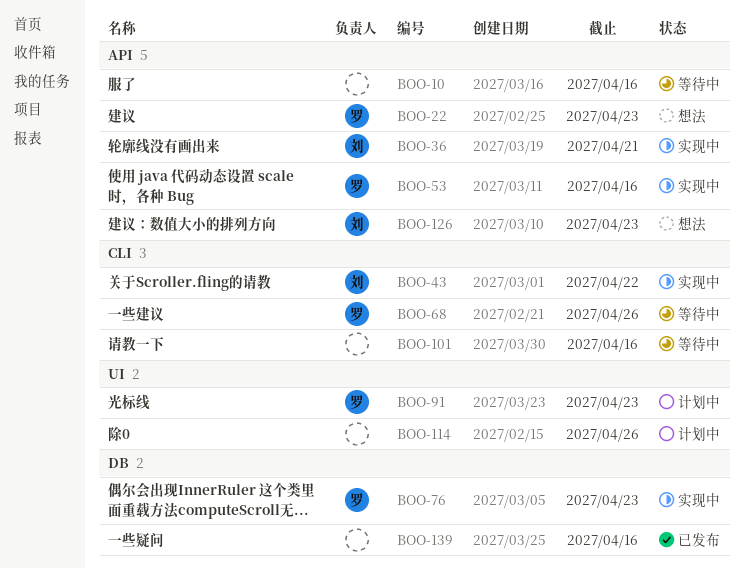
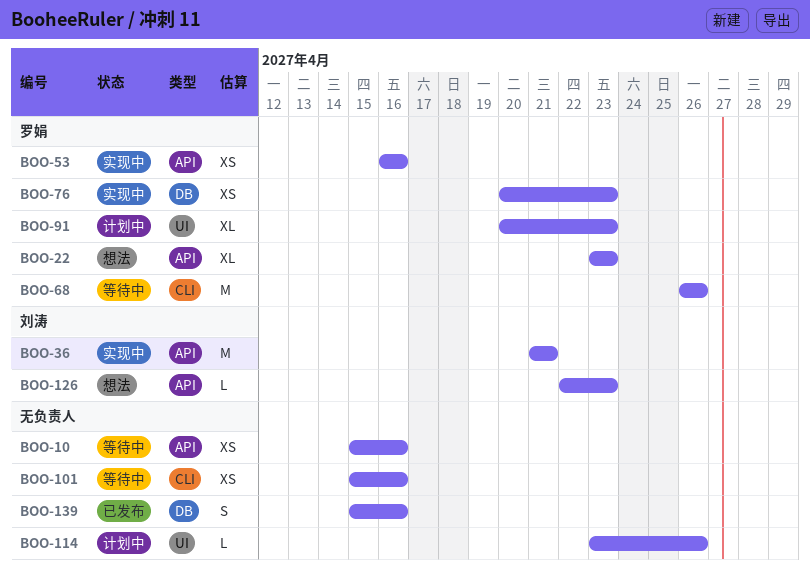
BOO-43: present -> none

